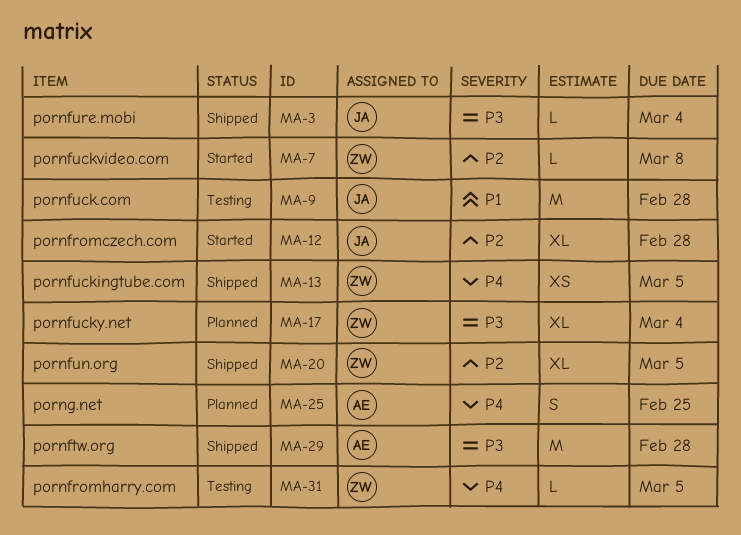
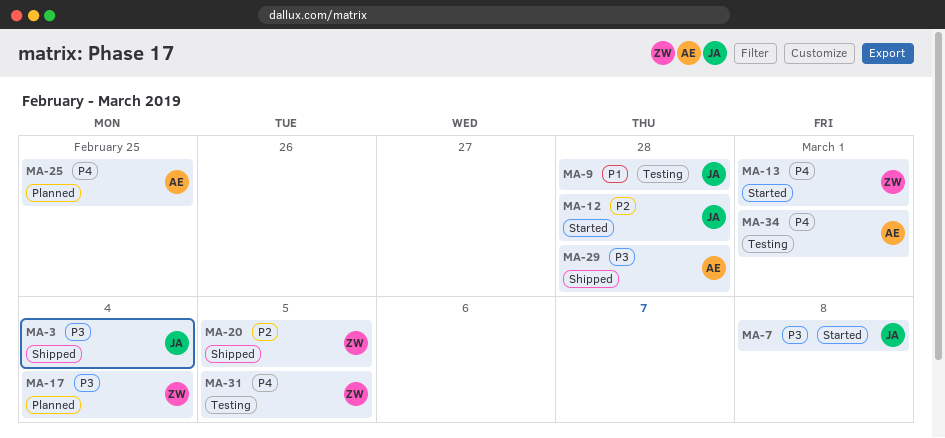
MA-7, owner: ZW -> JA
MA-7, priority: P2 -> P3
MA-13, status: Shipped -> Started
MA-13, due: Mar 5 -> Mar 1
MA-34: none -> present

